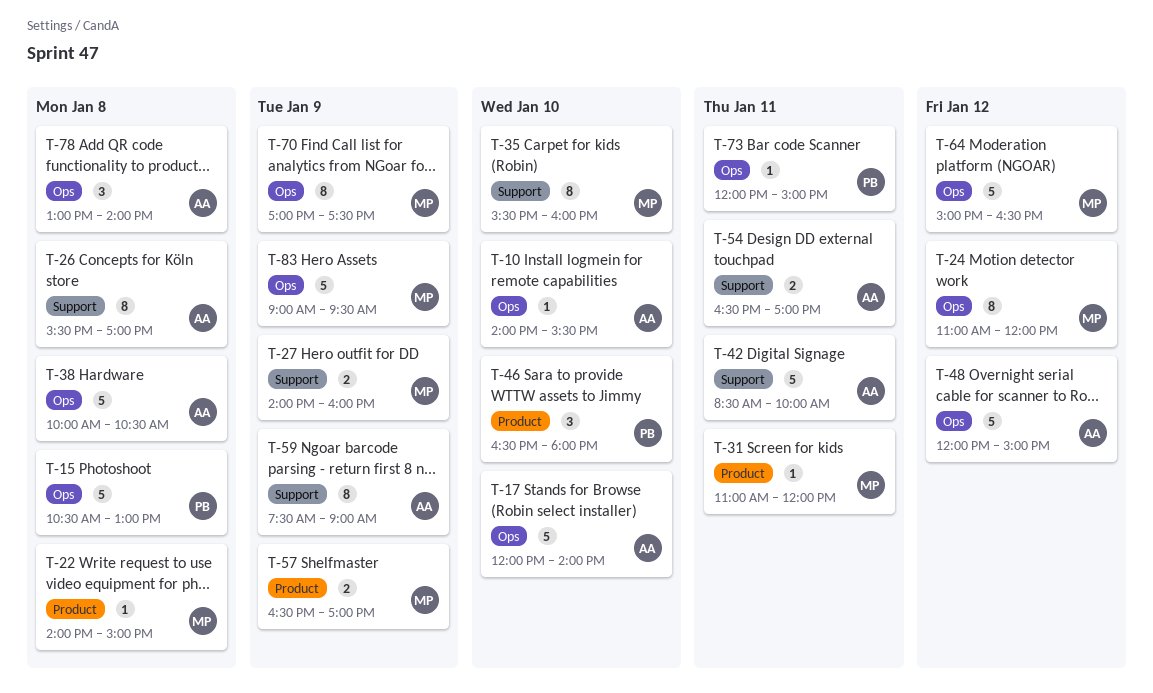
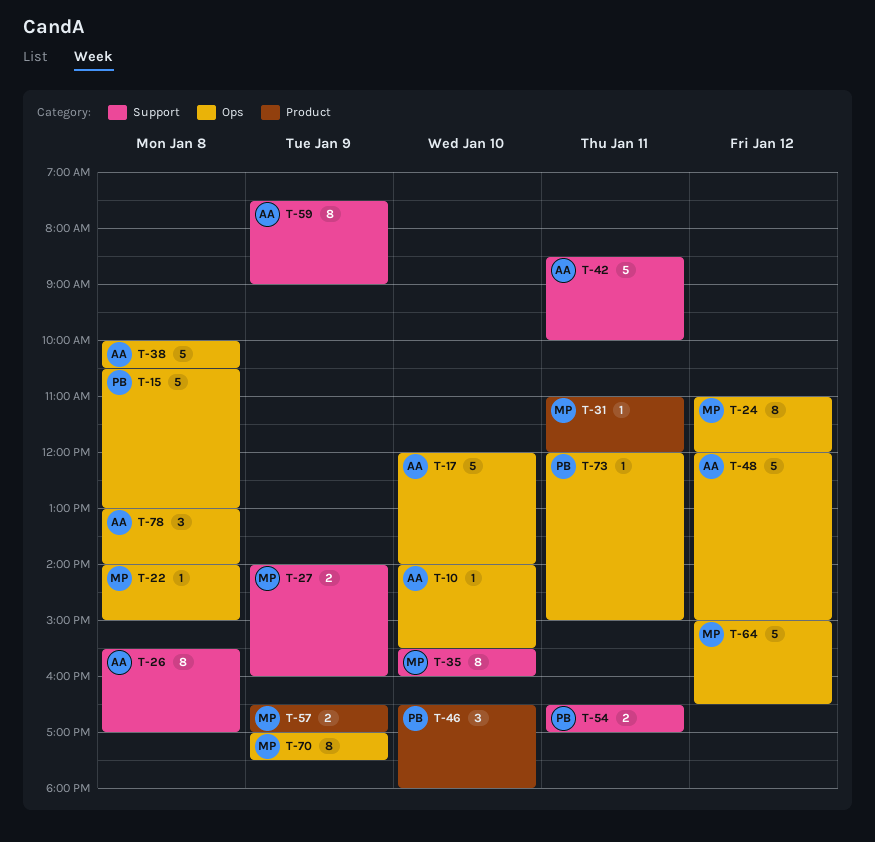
T-22, label: Product -> Ops
T-54, owner: AA -> PB
T-83: present -> none

